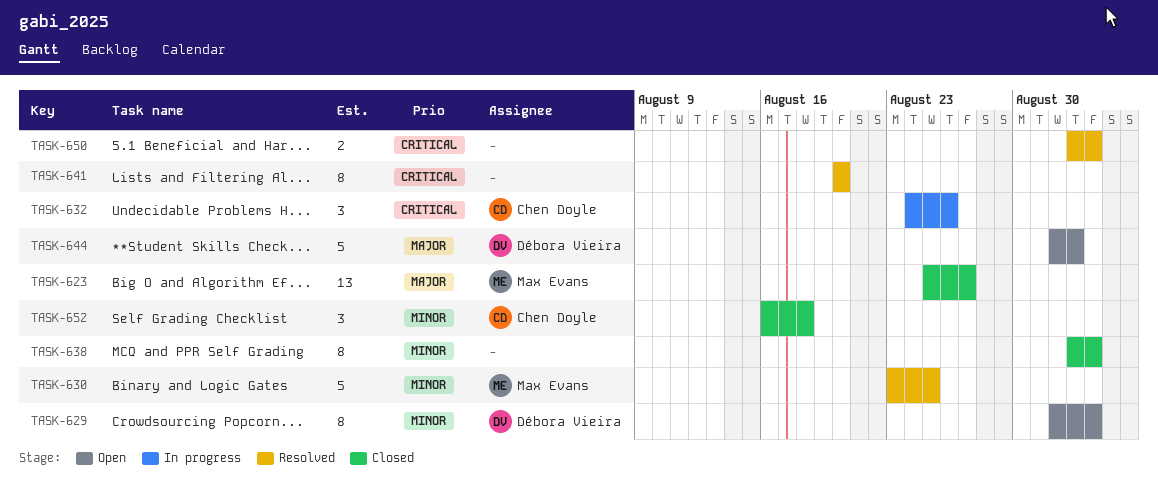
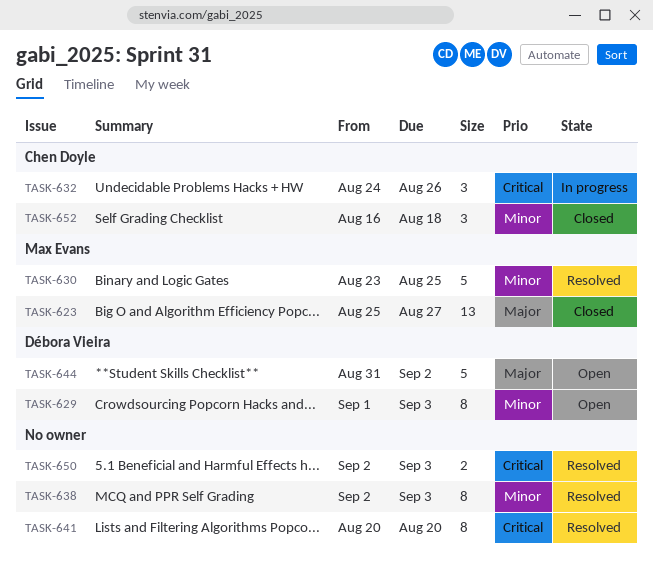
TASK-638, status: Closed -> Resolved
TASK-644, start: Sep 1 -> Aug 31

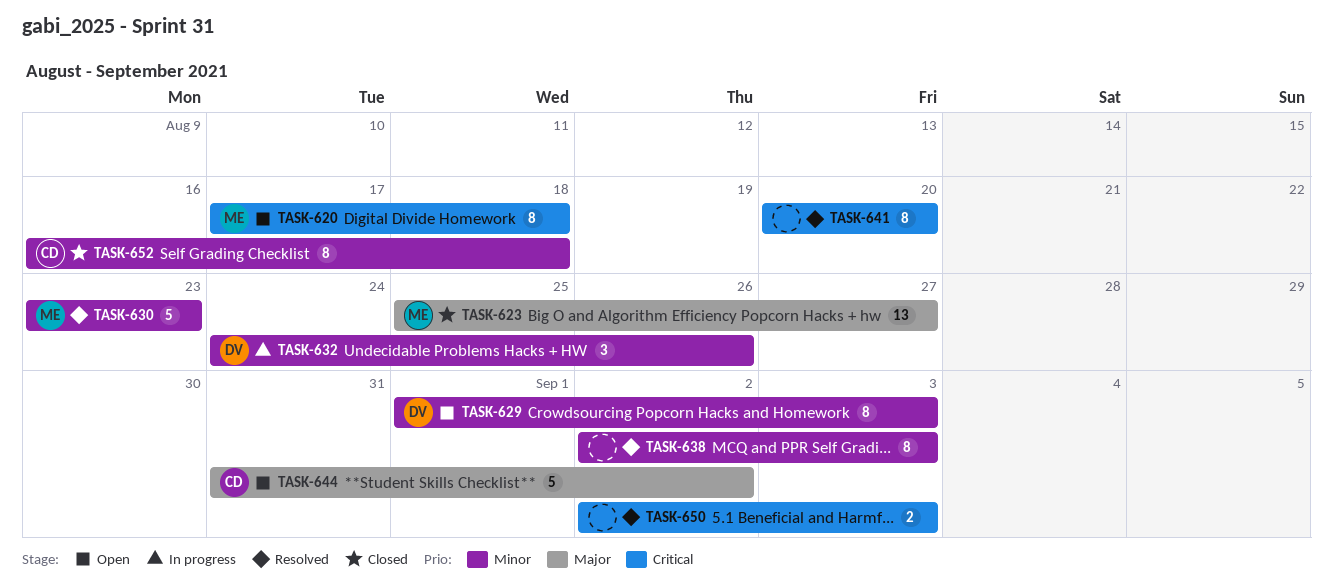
TASK-620: none -> present
TASK-630, due: Aug 25 -> Aug 23
TASK-632, owner: Chen Doyle -> Débora Vieira
TASK-632, priority: Critical -> Minor
TASK-644, owner: Débora Vieira -> Chen Doyle
TASK-652, estimate: 3 -> 8

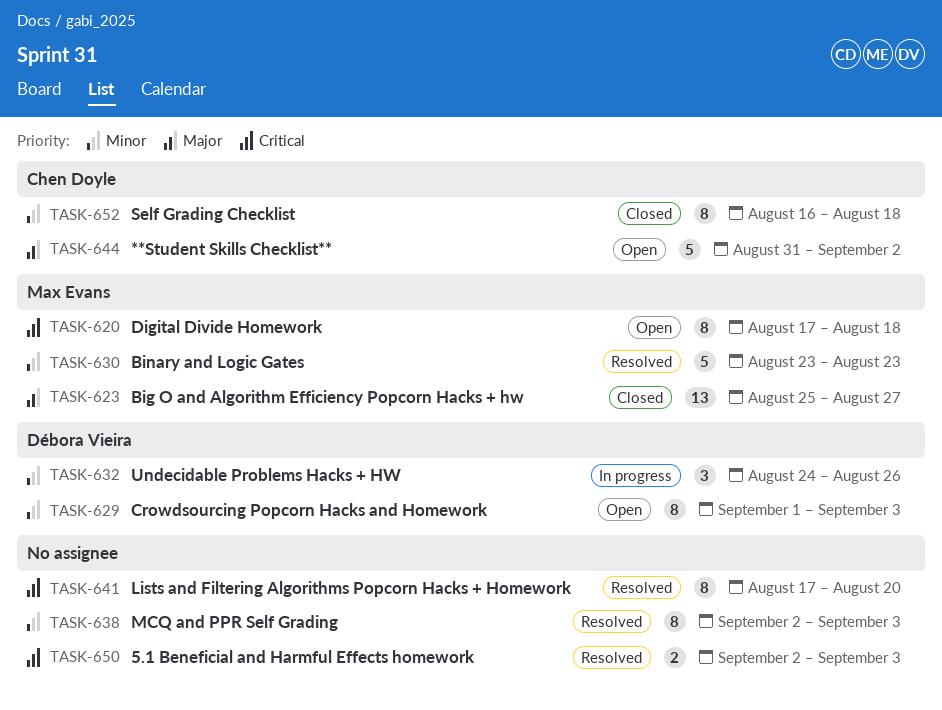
TASK-641, start: Aug 20 -> Aug 17

